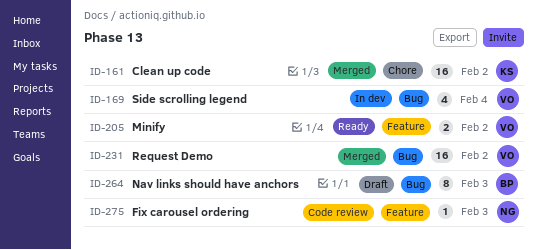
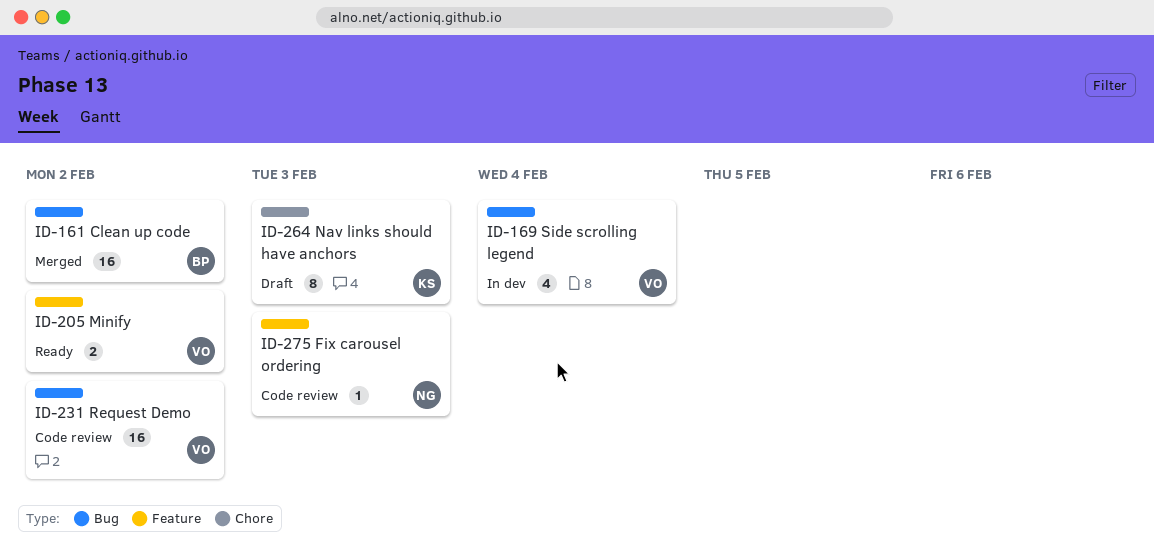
ID-161, owner: KS -> BP
ID-161, label: Chore -> Bug
ID-231, status: Merged -> Code review
ID-264, owner: BP -> KS
ID-264, label: Bug -> Chore

